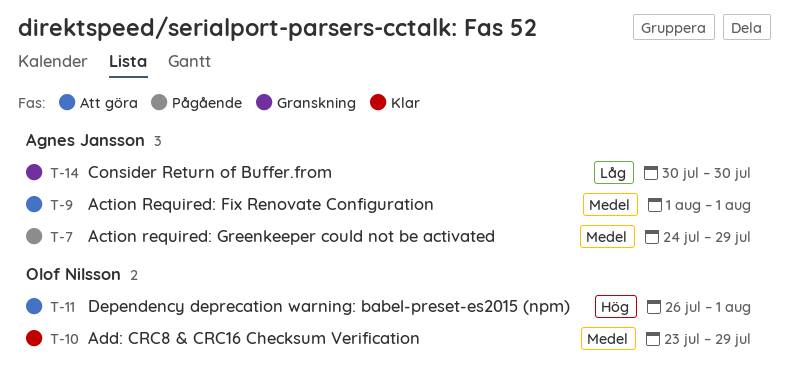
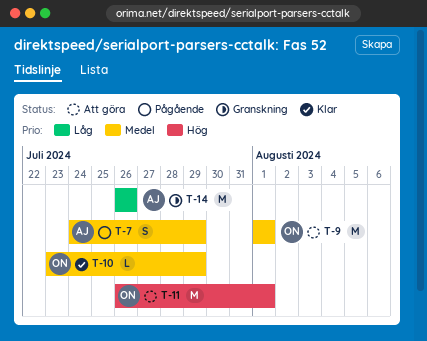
T-9, owner: Agnes Jansson -> Olof Nilsson
T-14, start: Jul 30 -> Jul 26
T-14, due: Jul 30 -> Jul 26

